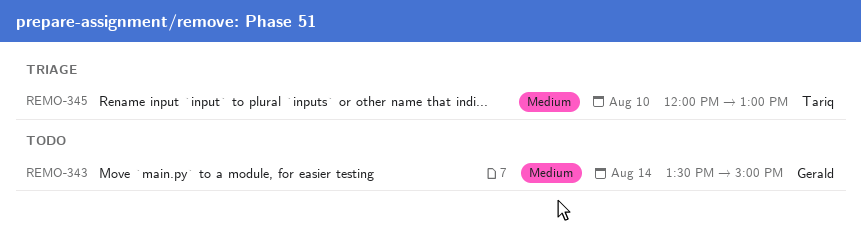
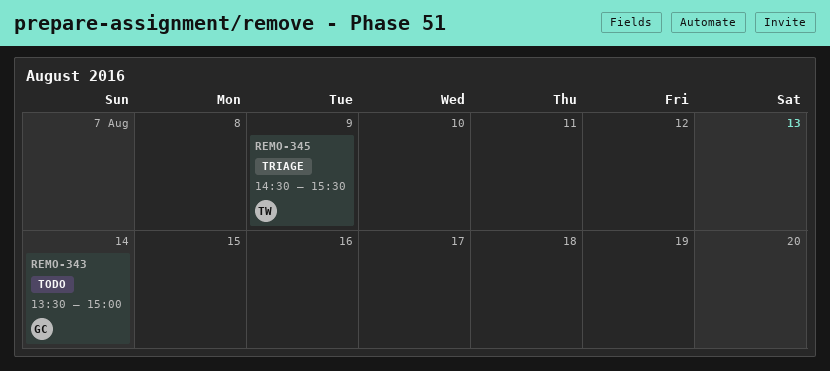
REMO-345, day: Aug 10 -> Aug 9
REMO-345, begins: 12:00 -> 14:30
REMO-345, ends: 13:00 -> 15:30

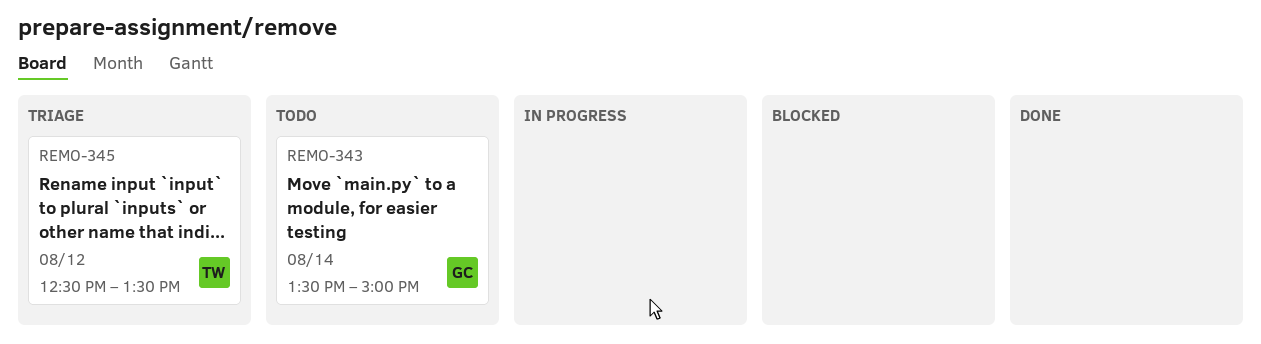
REMO-345, day: Aug 9 -> Aug 12
REMO-345, begins: 14:30 -> 12:30
REMO-345, ends: 15:30 -> 13:30

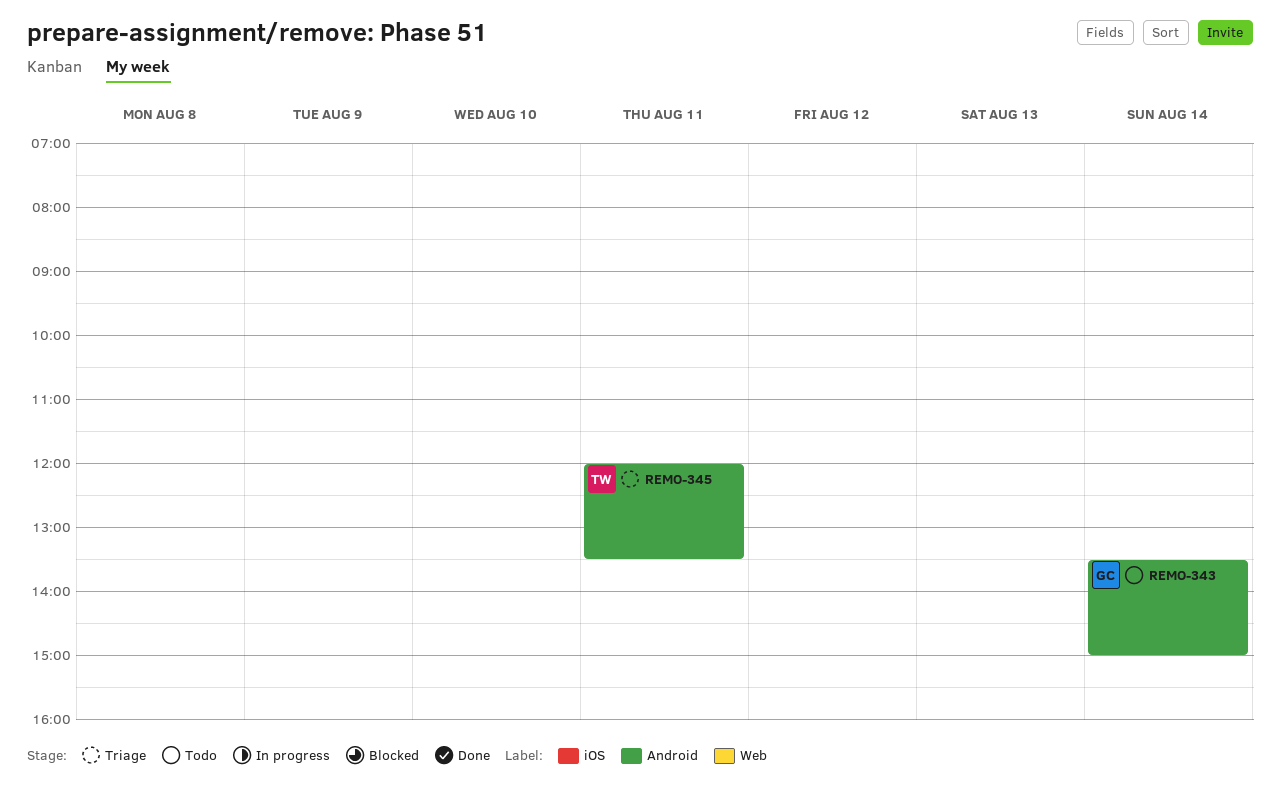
REMO-345, day: Aug 12 -> Aug 11
REMO-345, begins: 12:30 -> 12:00

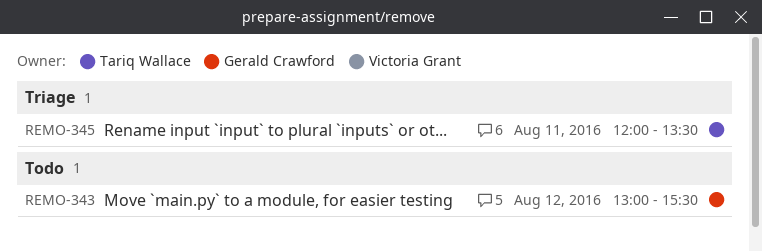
REMO-343, day: Aug 14 -> Aug 12
REMO-343, begins: 13:30 -> 13:00
REMO-343, ends: 15:00 -> 15:30

